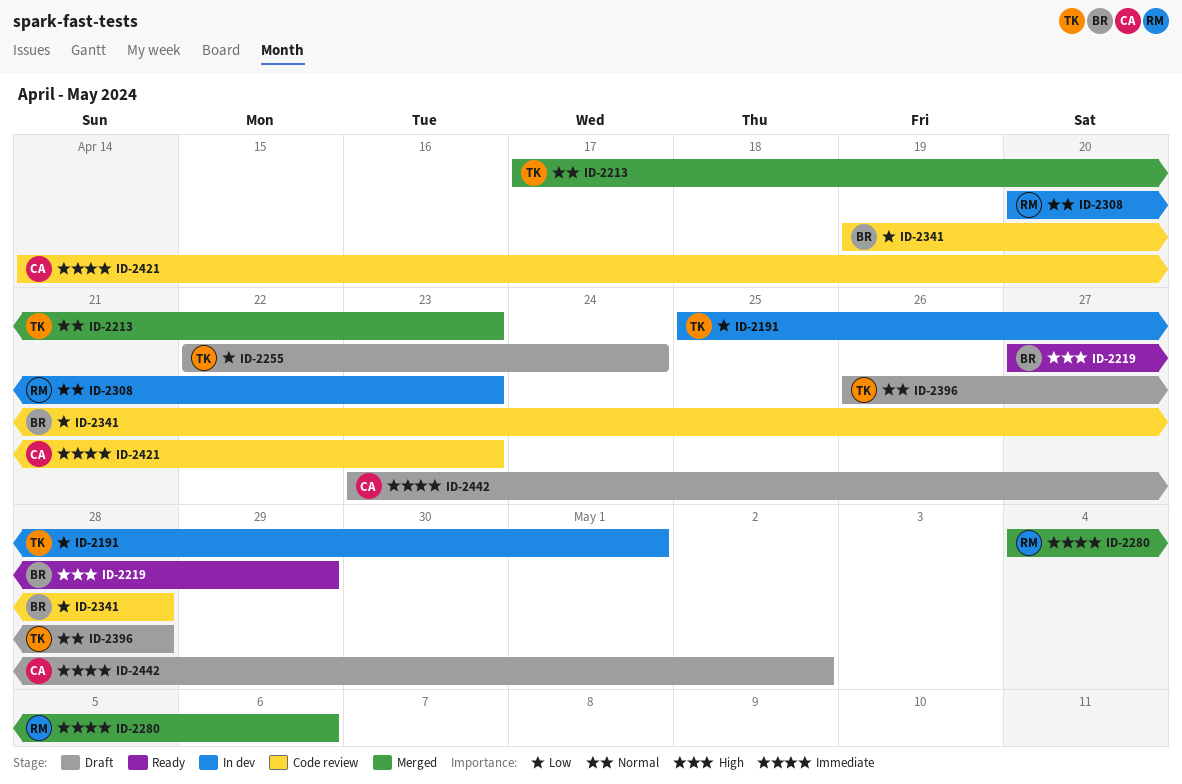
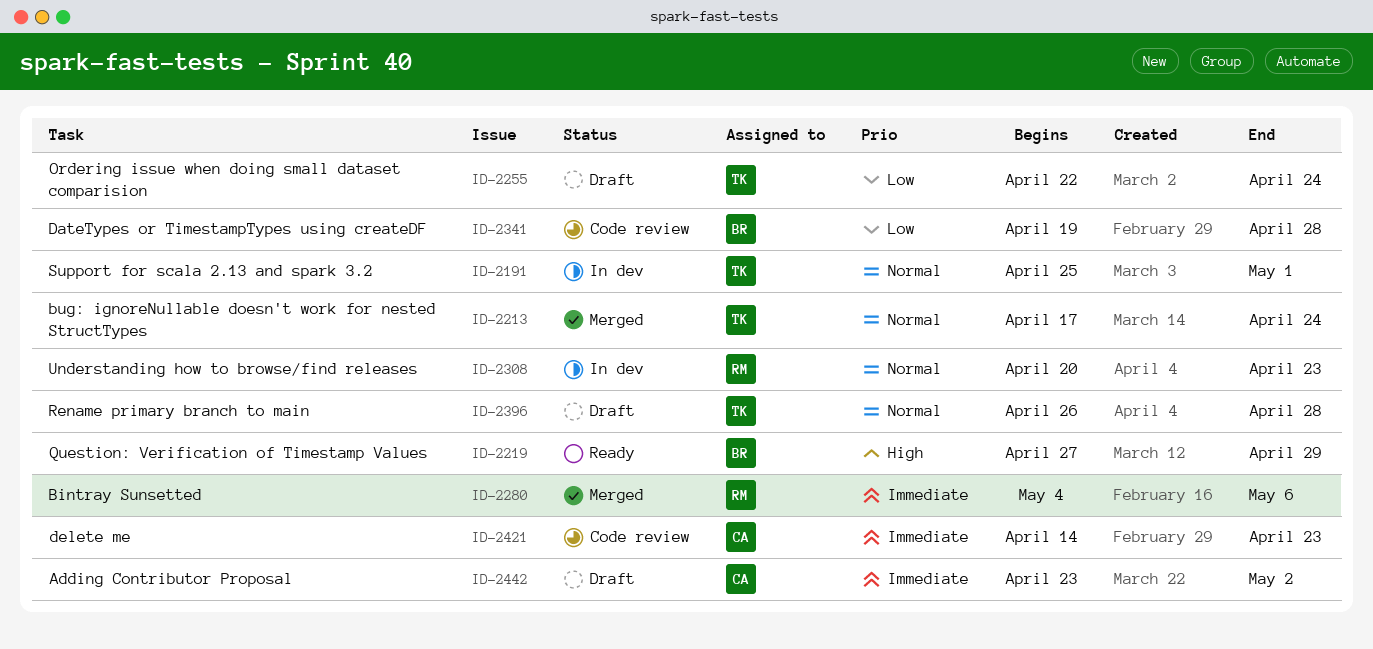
ID-2191, priority: Low -> Normal
ID-2213, due: Apr 23 -> Apr 24

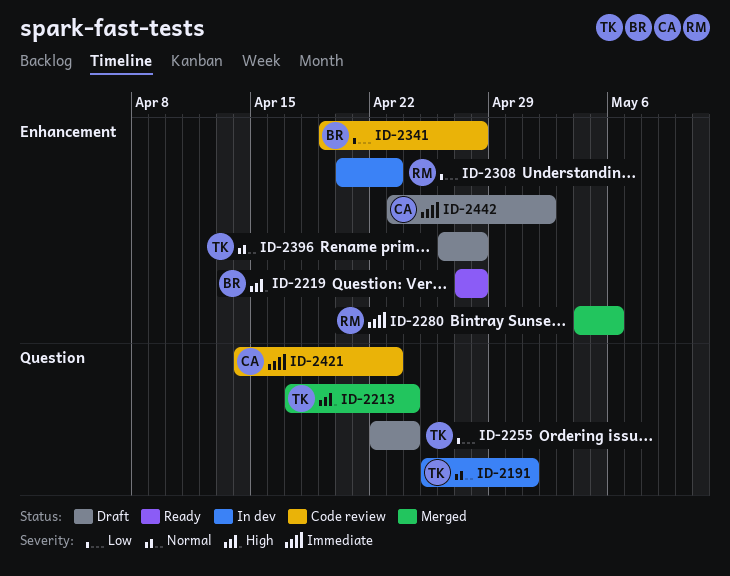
ID-2213, priority: Normal -> High
ID-2219, due: Apr 29 -> Apr 28
ID-2308, priority: Normal -> Low

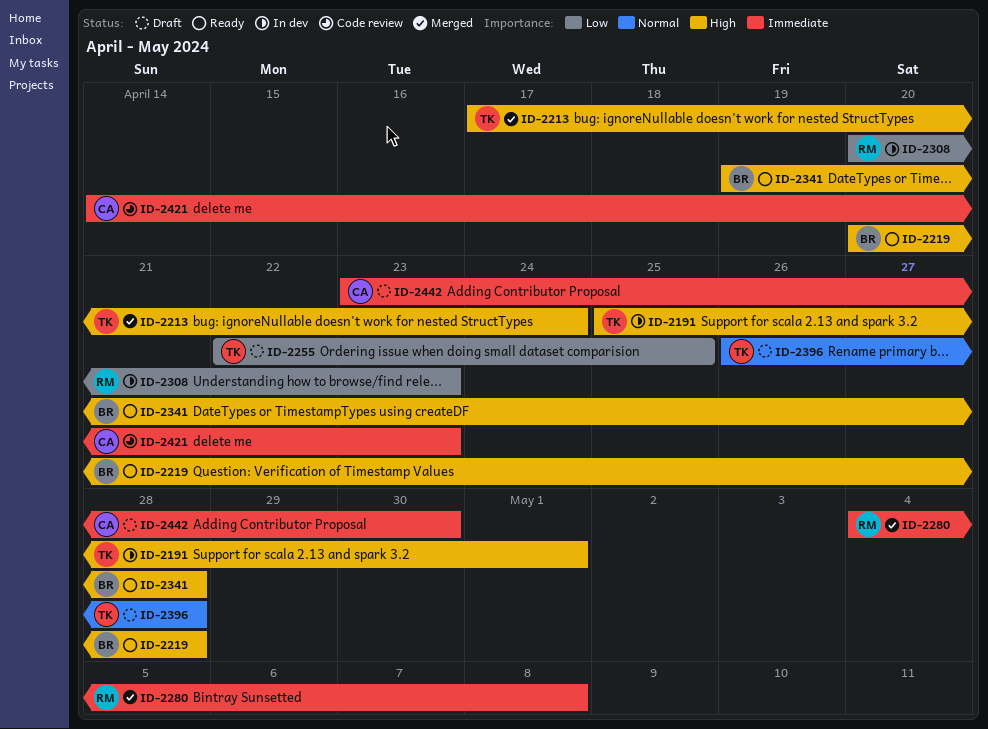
ID-2191, priority: Normal -> High
ID-2219, start: Apr 27 -> Apr 20
ID-2255, due: Apr 24 -> Apr 25
ID-2280, due: May 6 -> May 8
ID-2341, status: Code review -> Ready
ID-2341, priority: Low -> High
ID-2442, due: May 2 -> Apr 30

